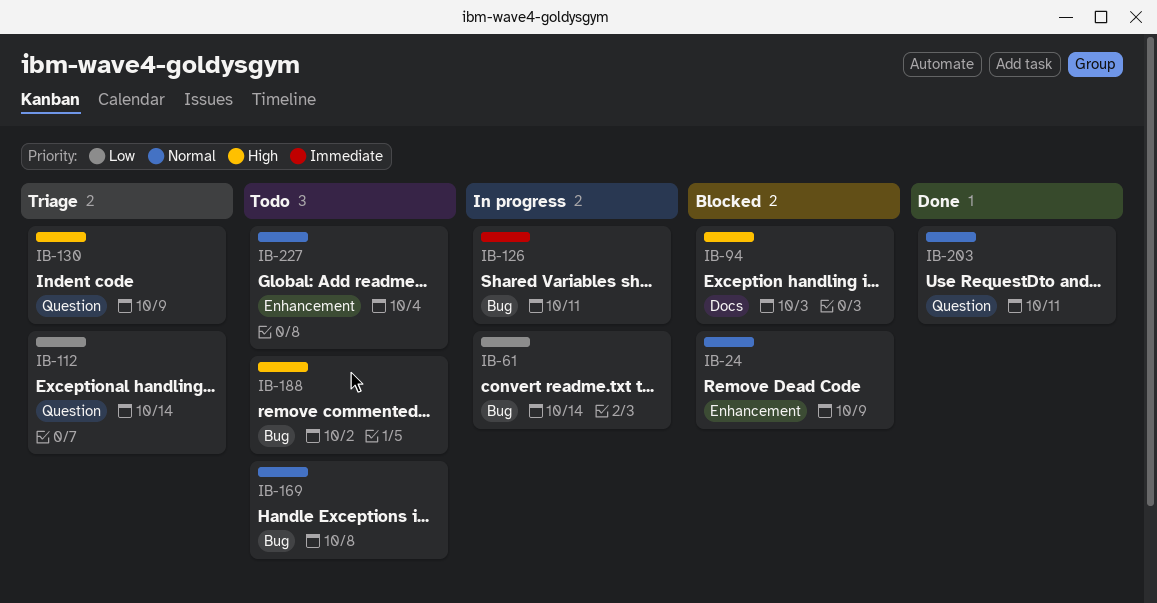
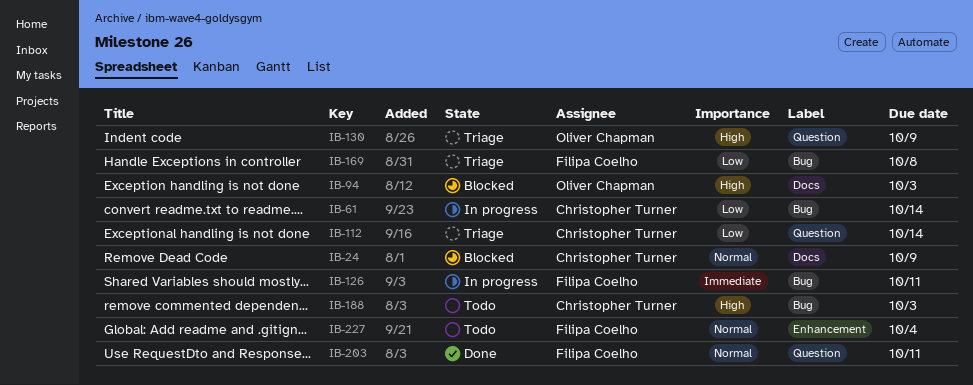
IB-24, label: Enhancement -> Docs
IB-169, status: Todo -> Triage
IB-169, priority: Normal -> Low
IB-188, due: Oct 2 -> Oct 3

